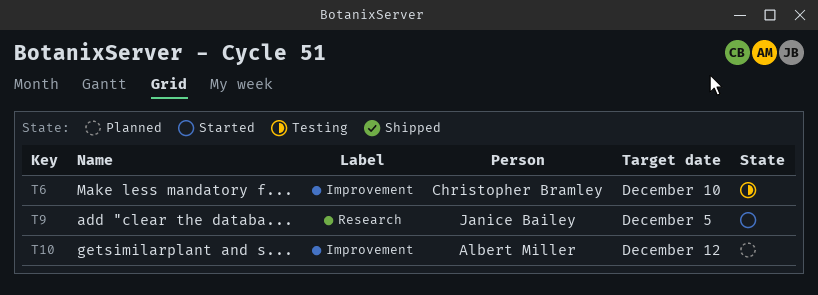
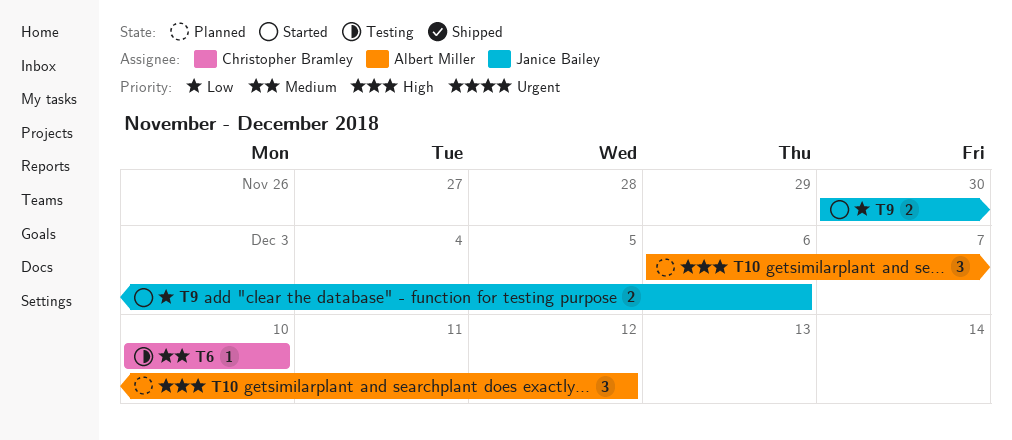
T9, due: Dec 5 -> Dec 6

